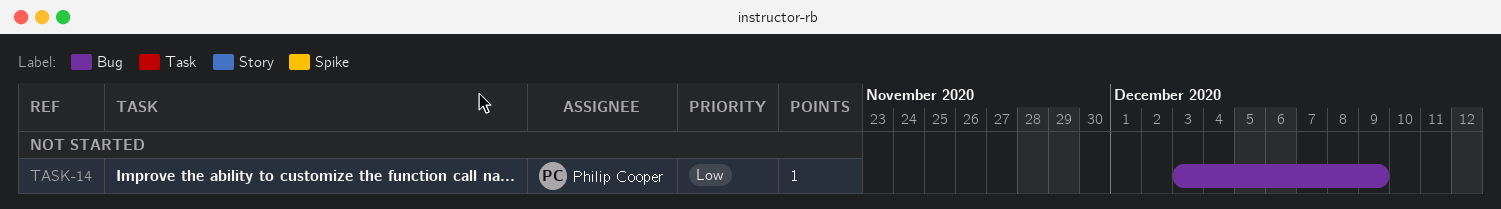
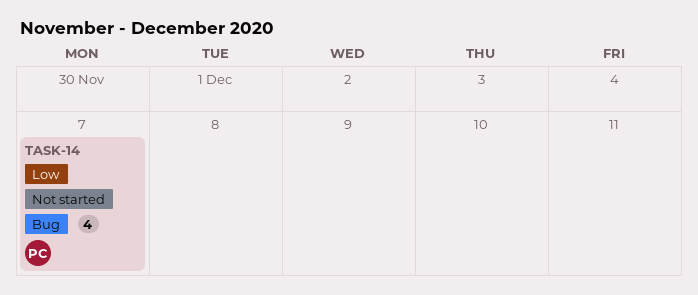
TASK-14, estimate: 1 -> 4
TASK-14, due: Dec 9 -> Dec 7

